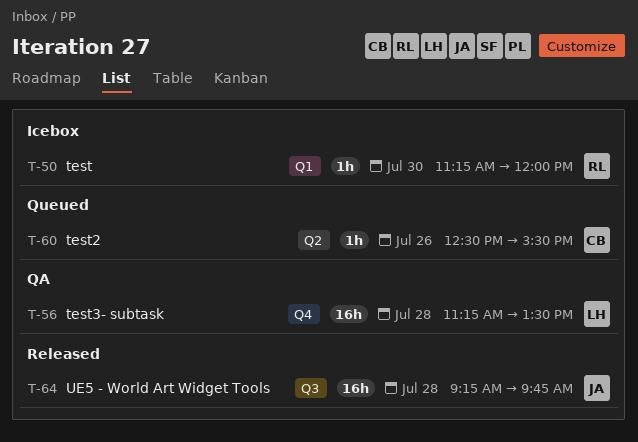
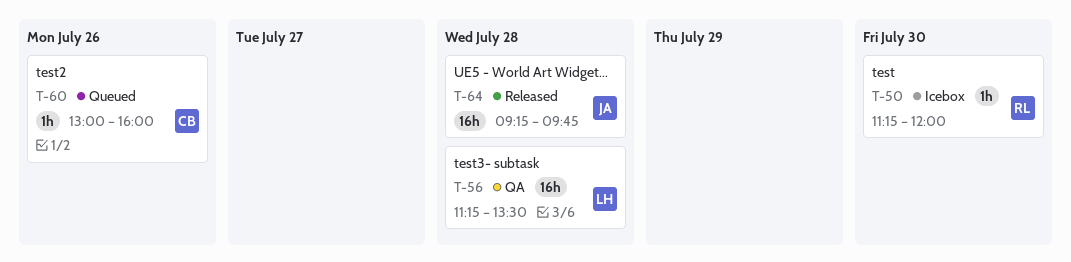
T-60, begins: 12:30 -> 13:00
T-60, ends: 15:30 -> 16:00

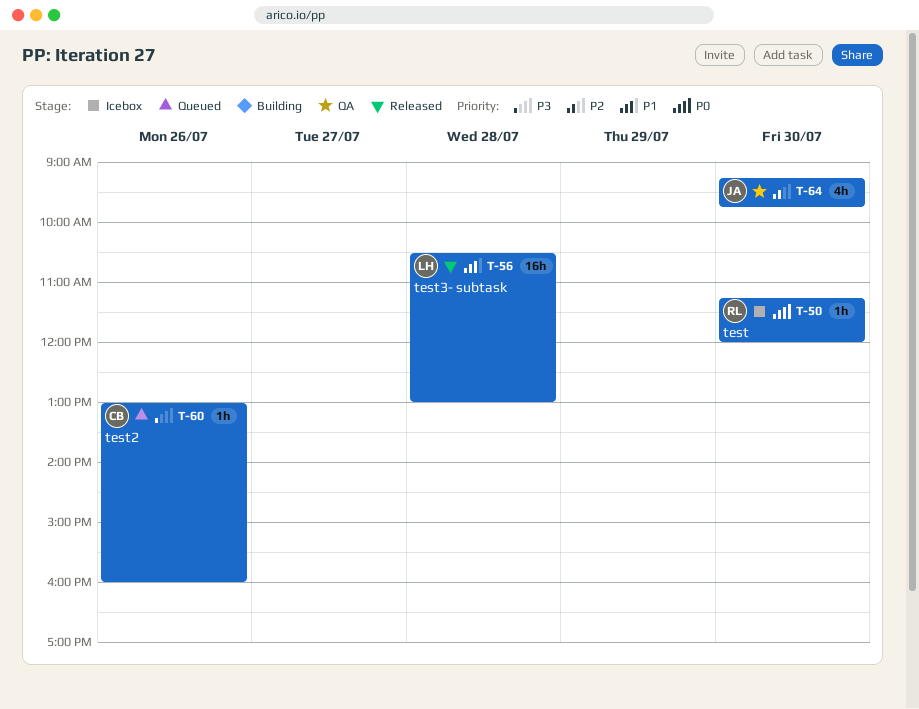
T-56, status: QA -> Released
T-56, begins: 11:15 -> 10:30
T-56, ends: 13:30 -> 13:00
T-64, status: Released -> QA
T-64, estimate: 16h -> 4h
T-64, day: Jul 28 -> Jul 30

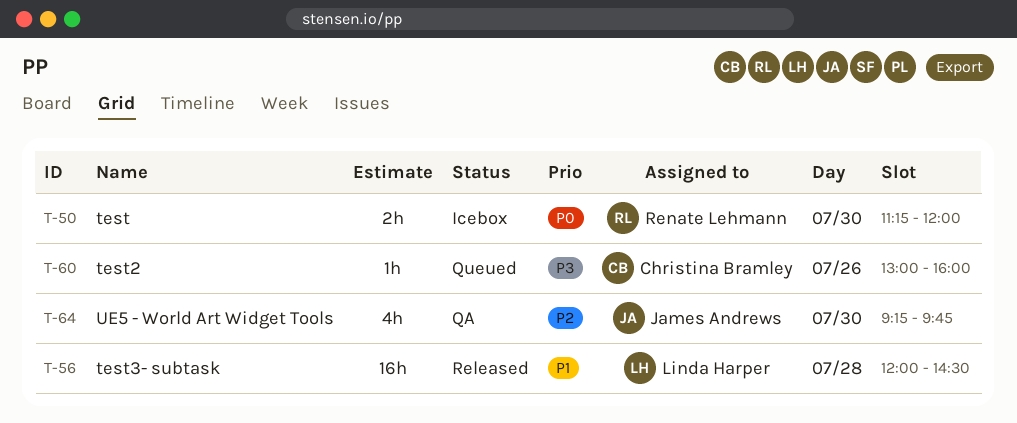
T-50, estimate: 1h -> 2h
T-56, begins: 10:30 -> 12:00
T-56, ends: 13:00 -> 14:30

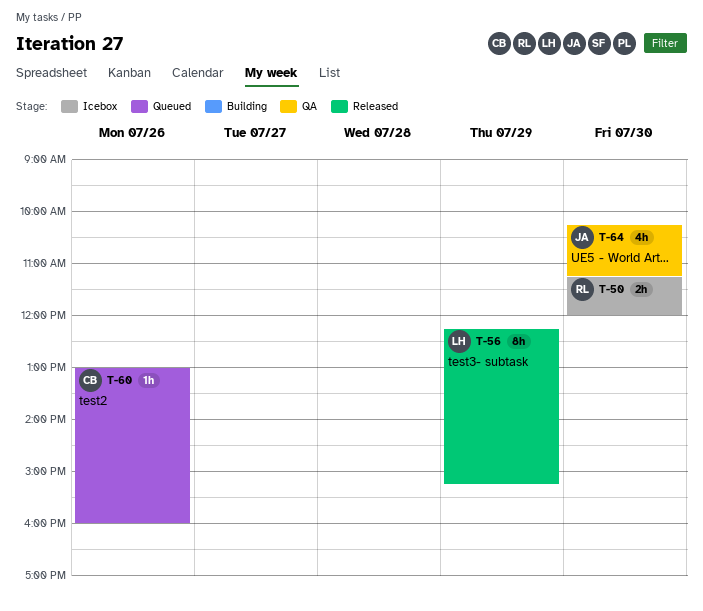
T-56, estimate: 16h -> 8h
T-56, day: Jul 28 -> Jul 29
T-56, begins: 12:00 -> 12:15
T-56, ends: 14:30 -> 15:15
T-64, begins: 09:15 -> 10:15
T-64, ends: 09:45 -> 11:15

